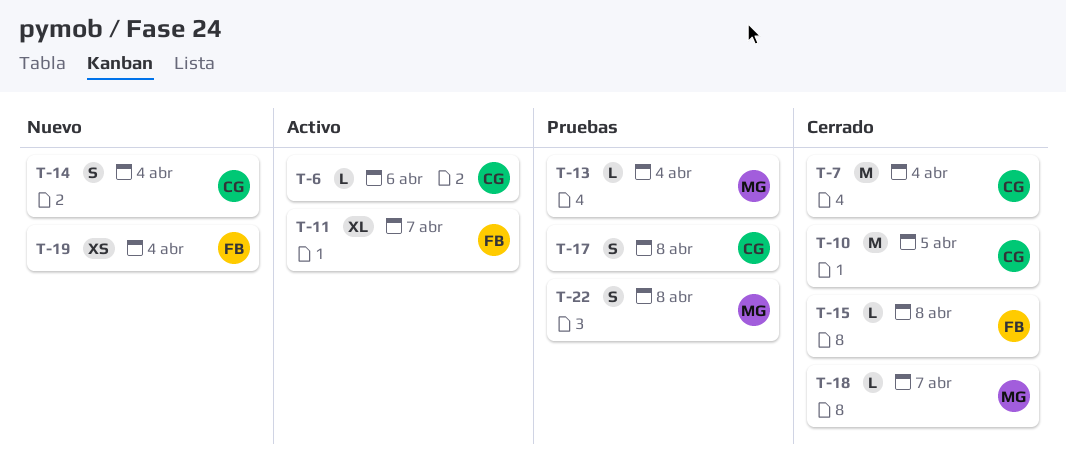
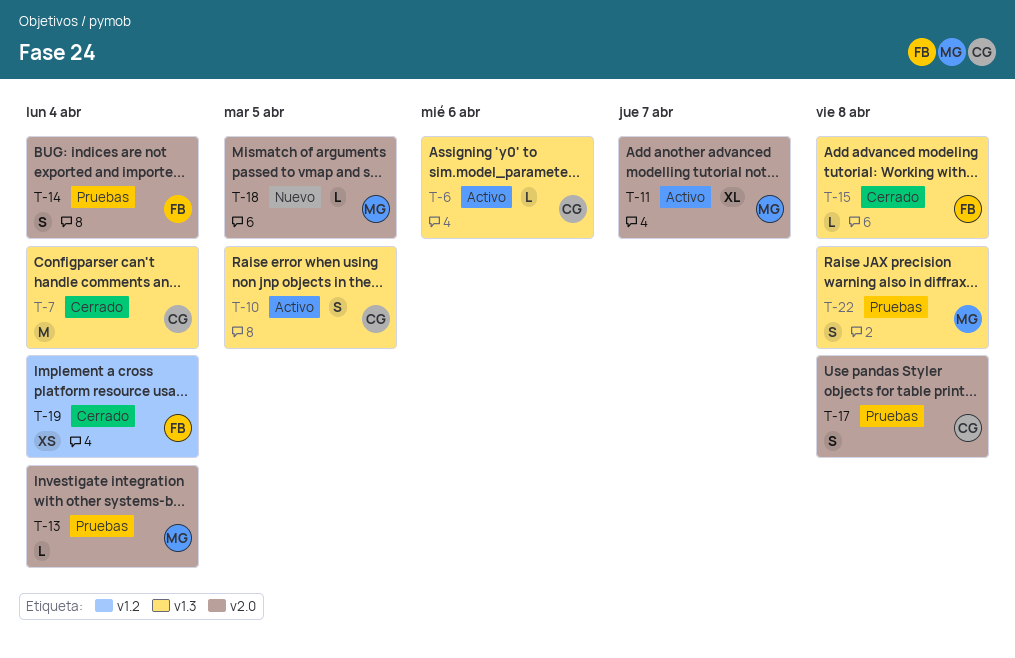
T-10, status: Cerrado -> Activo
T-10, estimate: M -> S
T-11, owner: FB -> MG
T-14, status: Nuevo -> Pruebas
T-14, owner: CG -> FB
T-18, status: Cerrado -> Nuevo
T-18, due: Apr 7 -> Apr 5
T-19, status: Nuevo -> Cerrado

